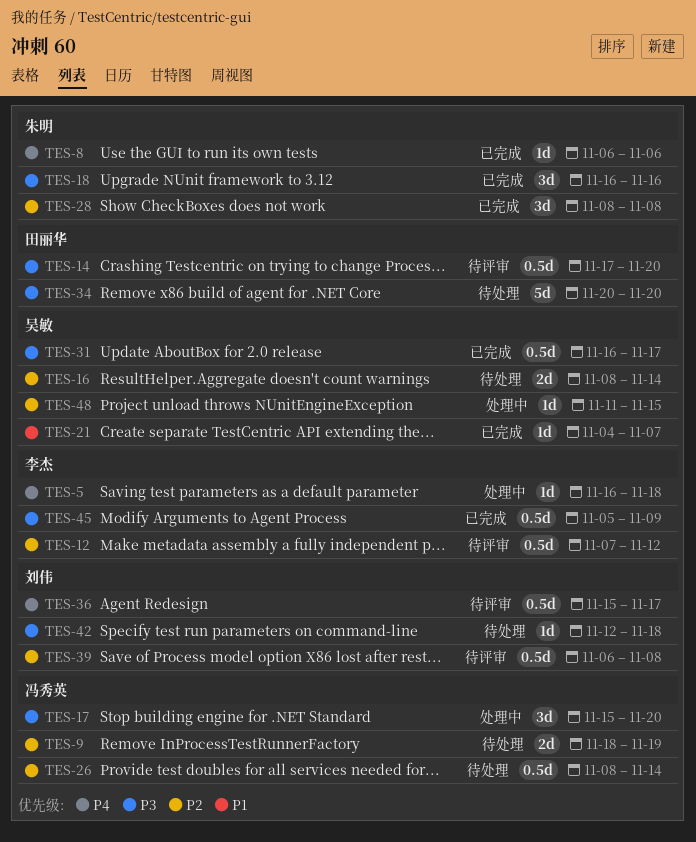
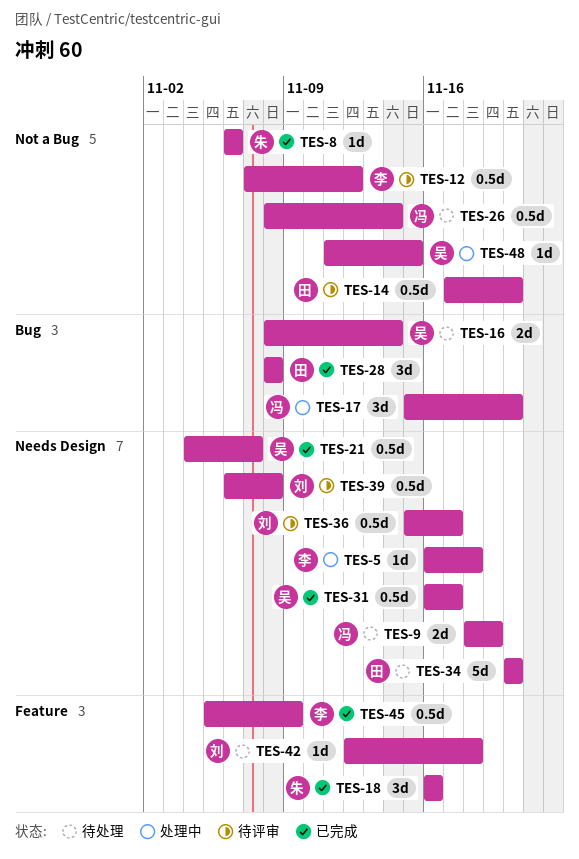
TES-21, estimate: 1d -> 0.5d
TES-28, owner: 朱明 -> 田丽华

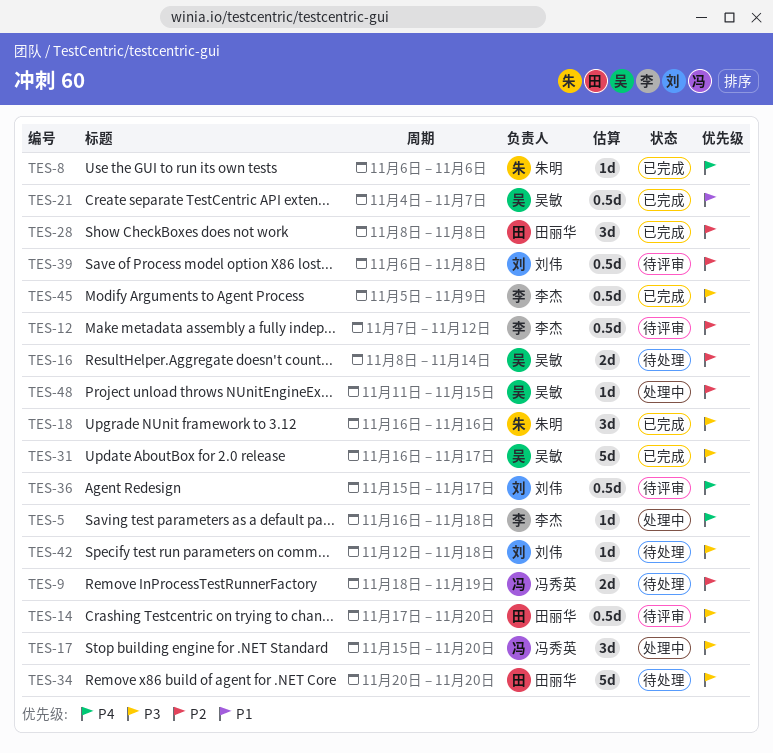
TES-26: present -> none
TES-31, estimate: 0.5d -> 5d

